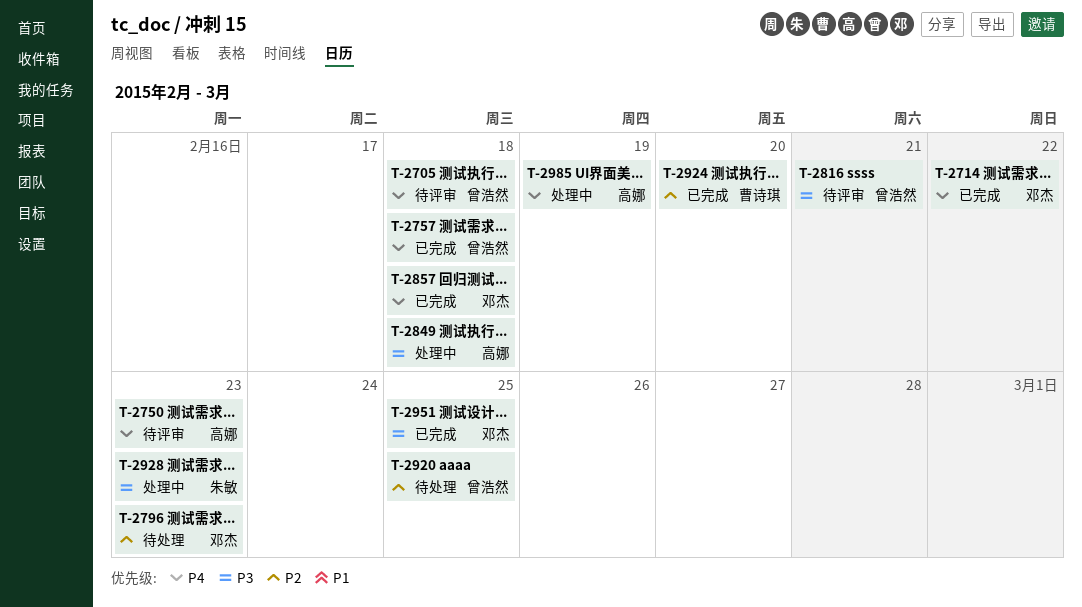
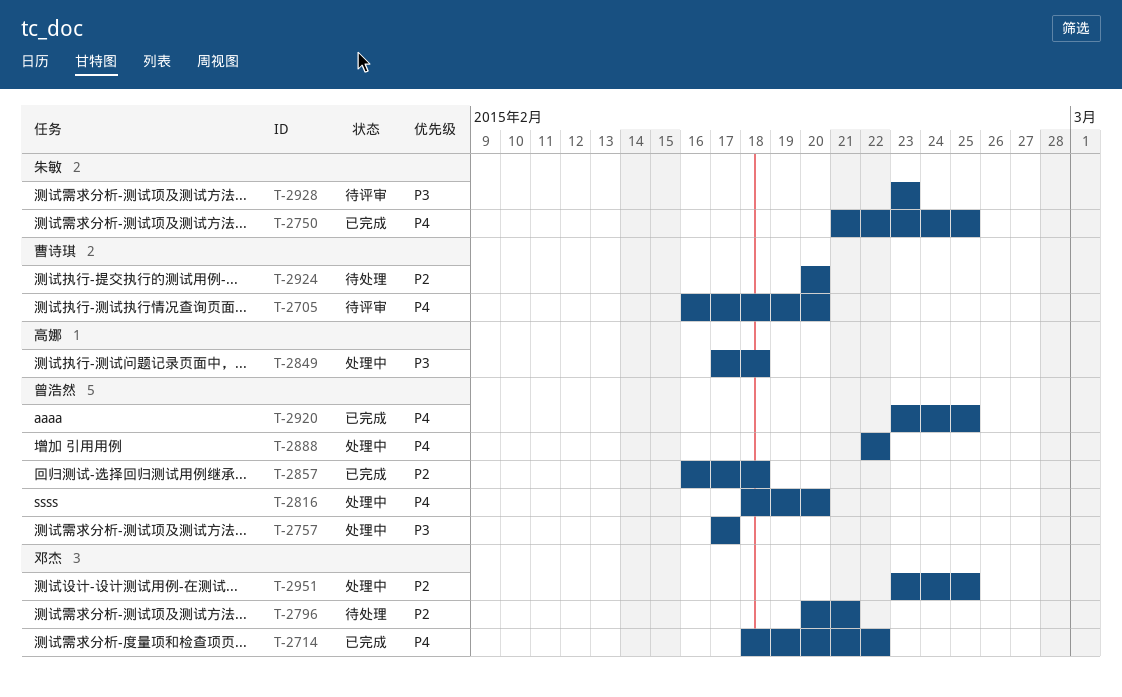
T-2705, owner: 曾浩然 -> 曹诗琪
T-2705, due: Feb 18 -> Feb 20
T-2750, status: 待评审 -> 已完成
T-2750, owner: 高娜 -> 朱敏
T-2750, due: Feb 23 -> Feb 25
T-2757, status: 已完成 -> 处理中
T-2757, priority: P4 -> P3
T-2757, due: Feb 18 -> Feb 17
T-2796, due: Feb 23 -> Feb 21
T-2816, status: 待评审 -> 处理中
T-2816, priority: P3 -> P4
T-2816, due: Feb 21 -> Feb 20
T-2857, owner: 邓杰 -> 曾浩然
T-2857, priority: P4 -> P2
T-2888: none -> present
T-2920, status: 待处理 -> 已完成
T-2920, priority: P2 -> P4
T-2924, status: 已完成 -> 待处理
T-2928, status: 处理中 -> 待评审
T-2951, status: 已完成 -> 处理中
T-2951, priority: P3 -> P2
T-2985: present -> none

